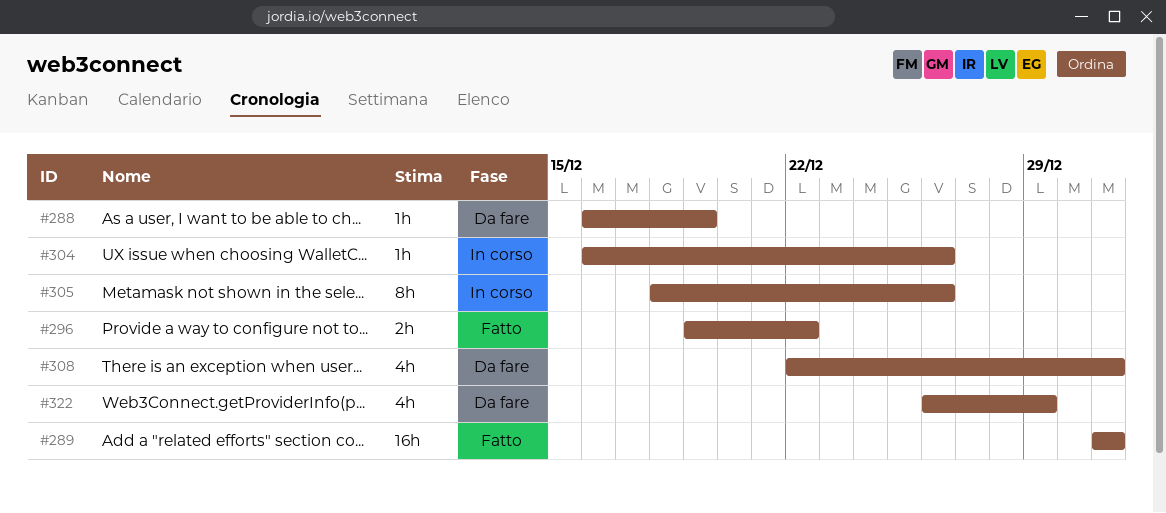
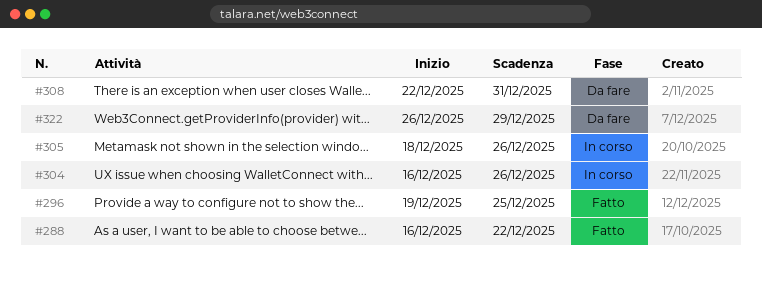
#288, status: Da fare -> Fatto
#288, due: Dec 19 -> Dec 22
#289: present -> none
#296, due: Dec 22 -> Dec 25

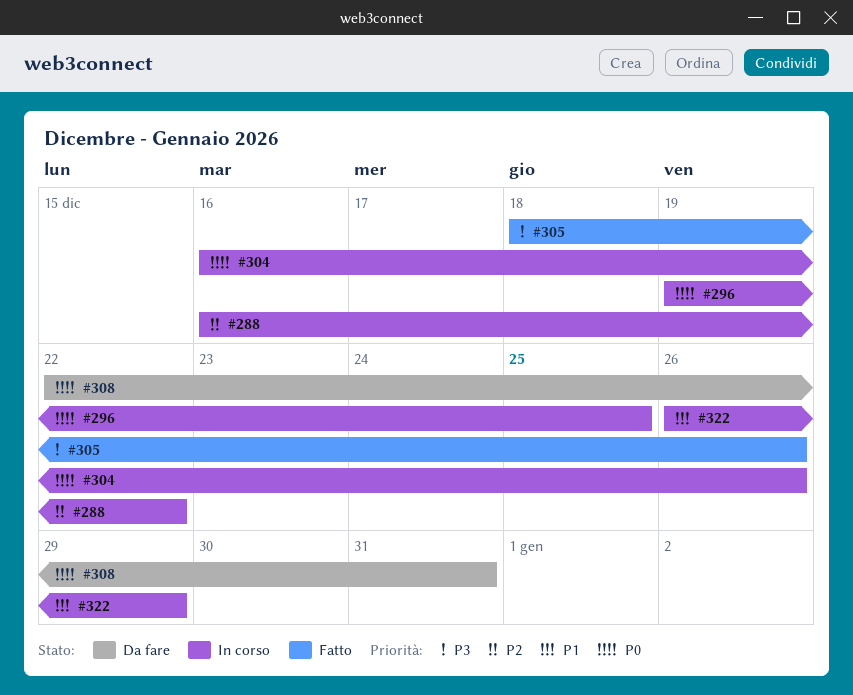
#288, status: Fatto -> In corso
#296, status: Fatto -> In corso
#305, status: In corso -> Fatto
#322, status: Da fare -> In corso

